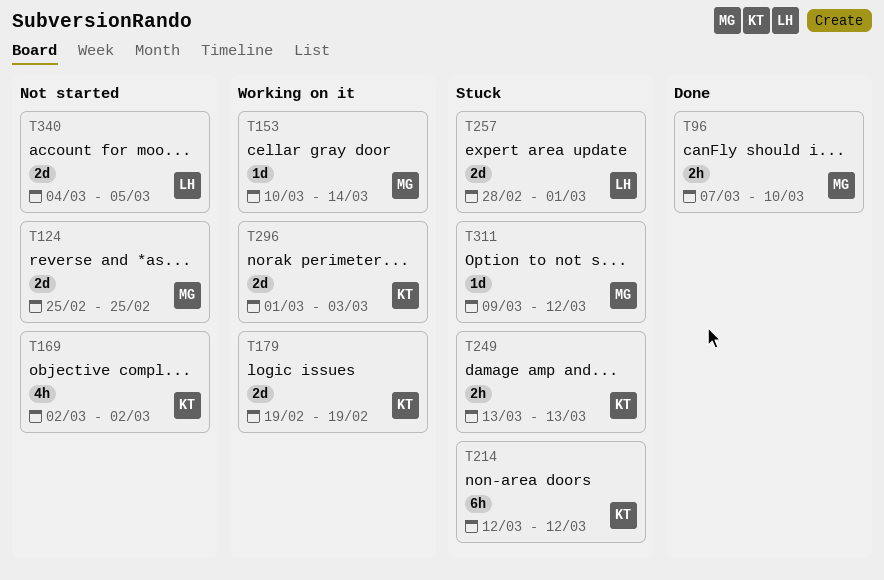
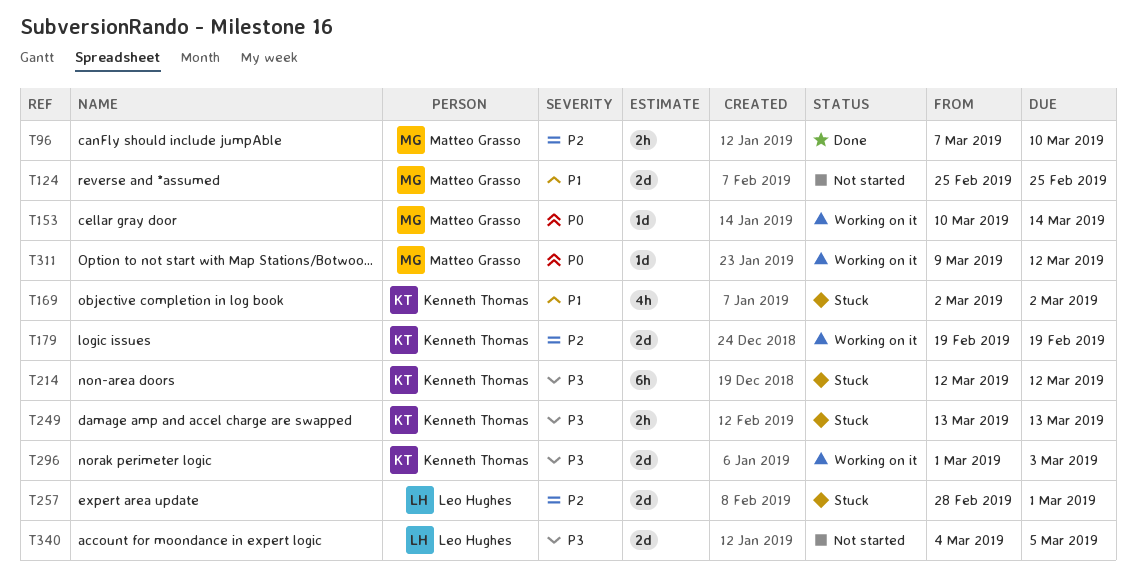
T169, status: Not started -> Stuck
T311, status: Stuck -> Working on it

